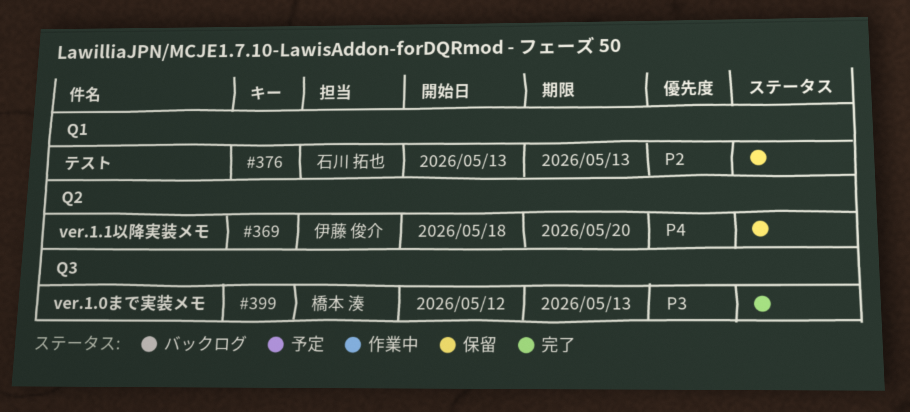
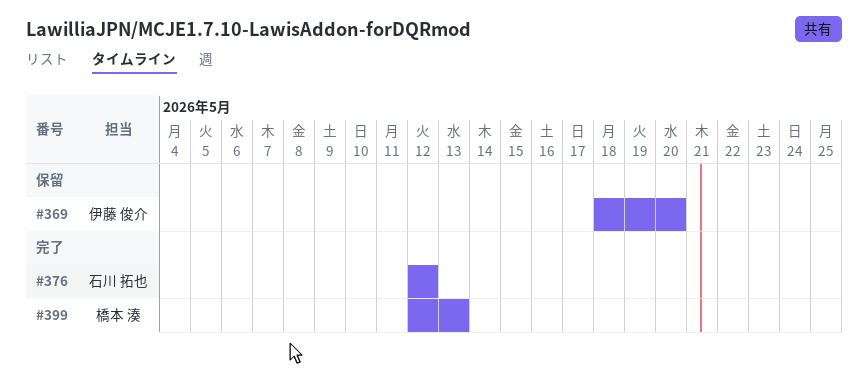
#376, status: 保留 -> 完了
#376, start: May 13 -> May 12
#376, due: May 13 -> May 12

